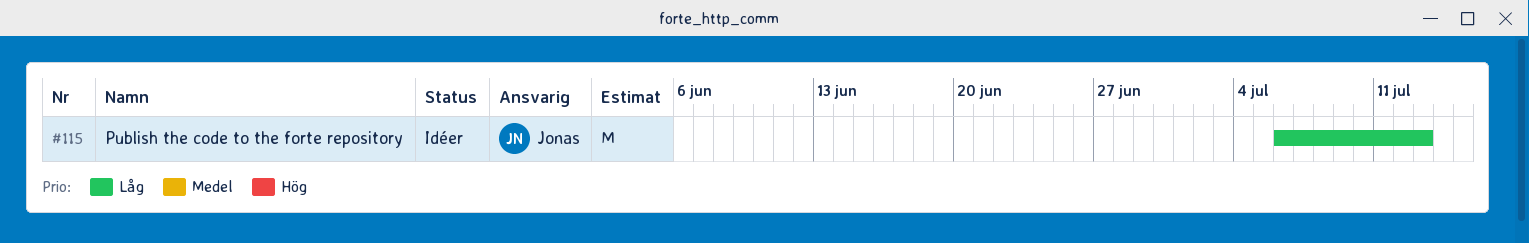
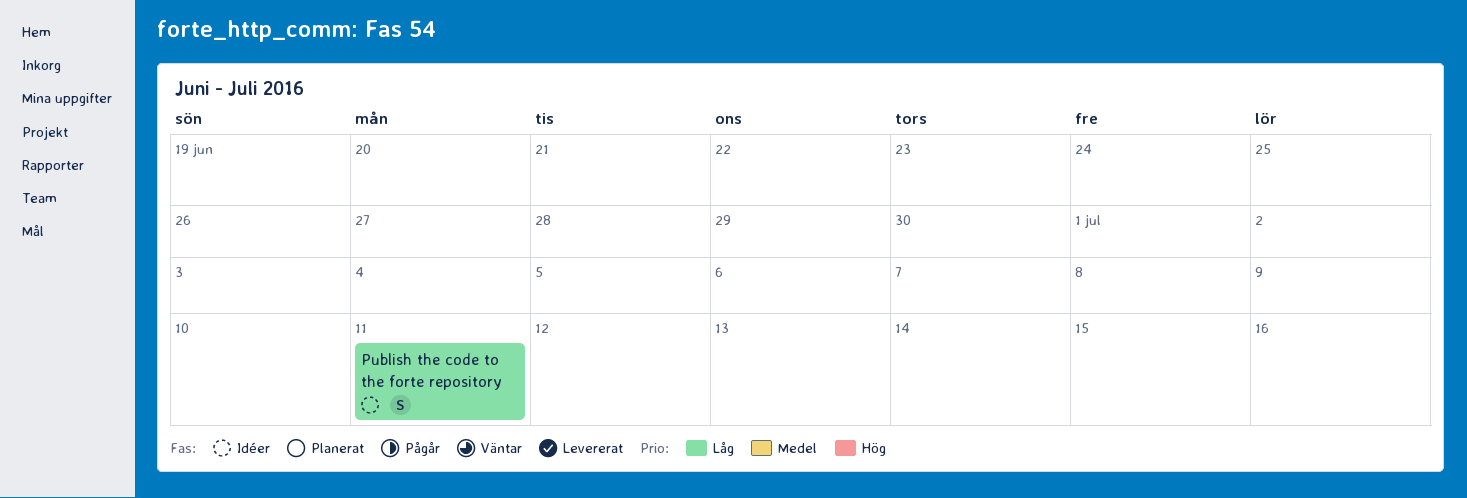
Publish the code to the forte repository, estimate: M -> S
Publish the code to the forte repository, due: Jul 13 -> Jul 11

